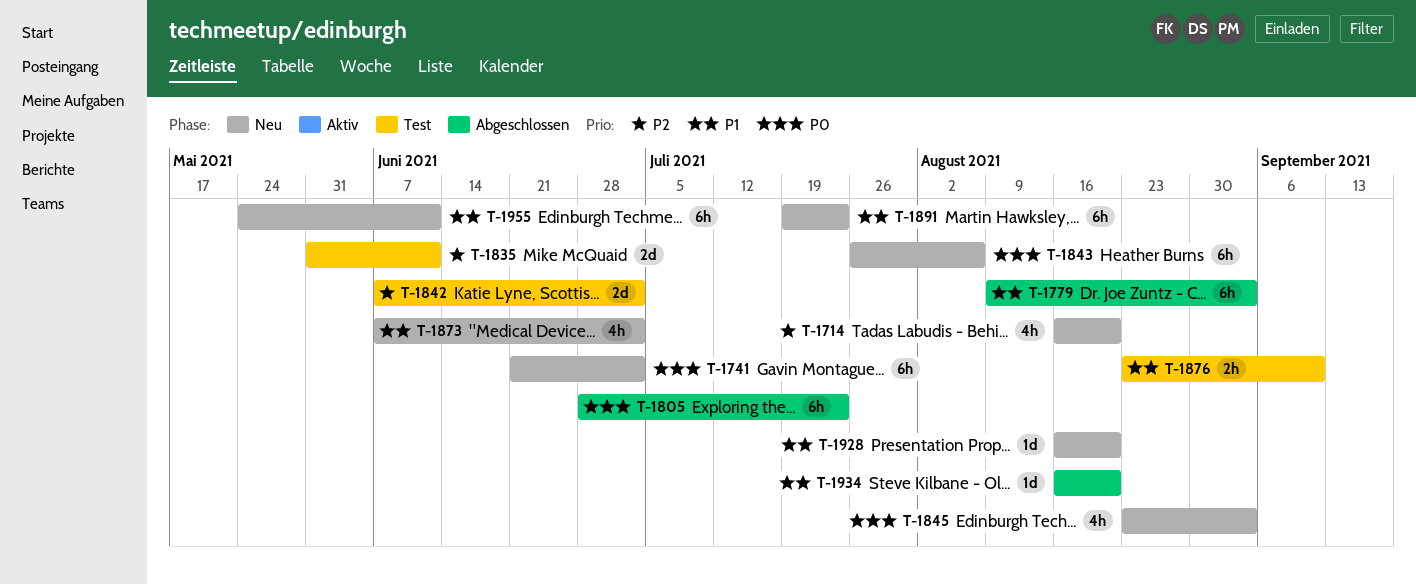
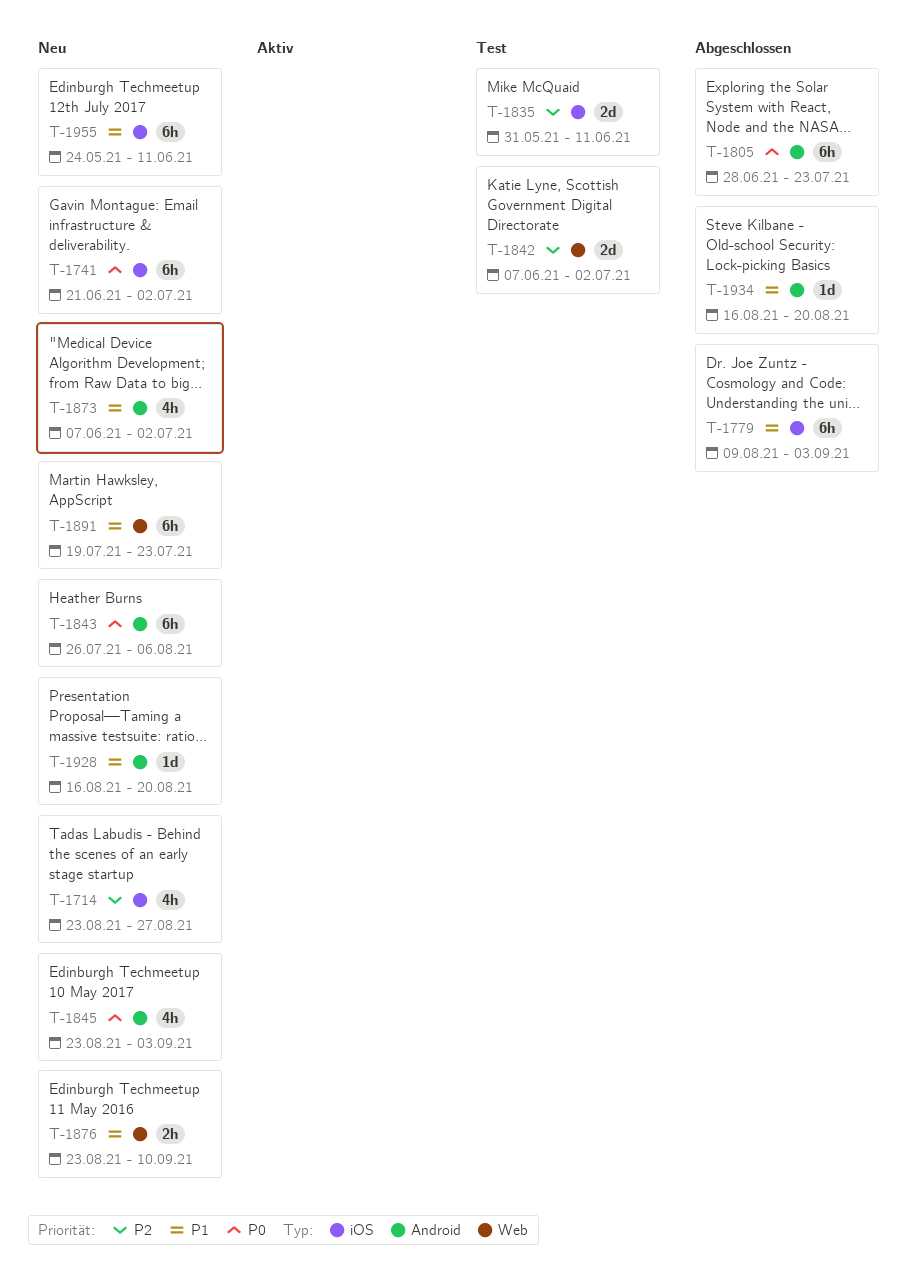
T-1714, start: Aug 16 -> Aug 23
T-1714, due: Aug 20 -> Aug 27
T-1876, status: Test -> Neu

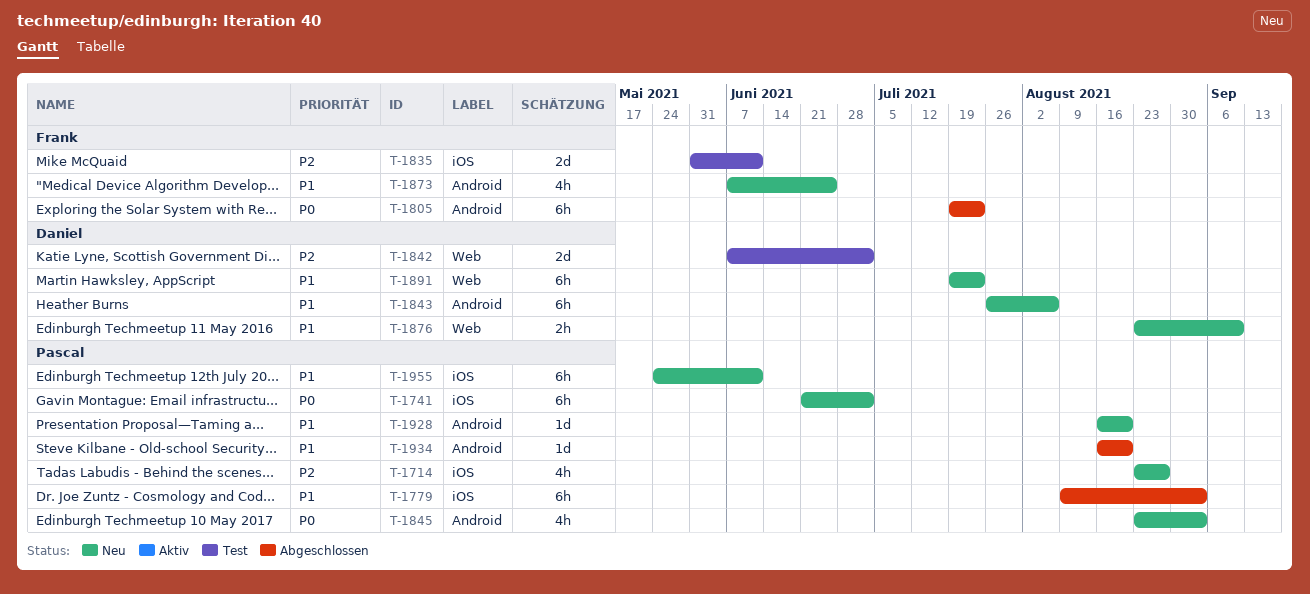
T-1805, start: Jun 28 -> Jul 19
T-1843, priority: P0 -> P1
T-1873, due: Jul 2 -> Jun 25

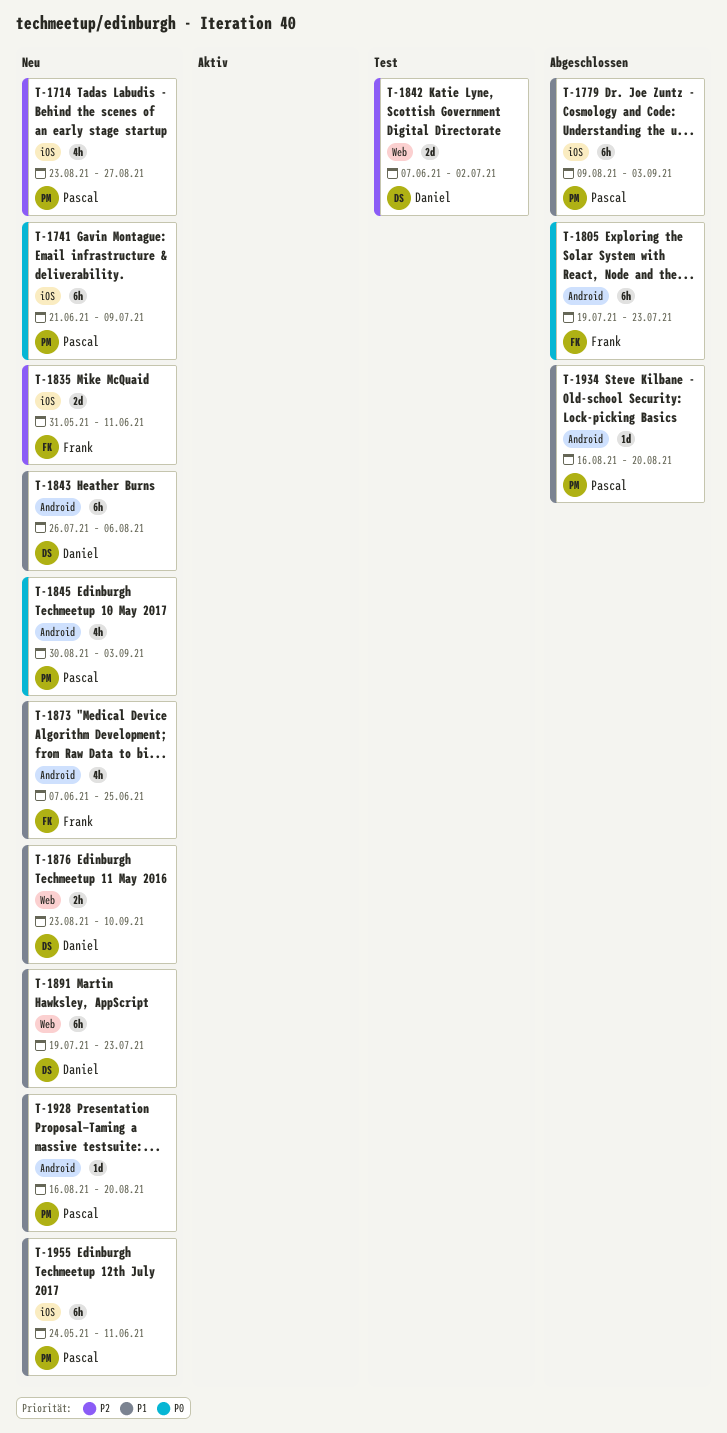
T-1741, due: Jul 2 -> Jul 9
T-1835, status: Test -> Neu
T-1845, start: Aug 23 -> Aug 30

